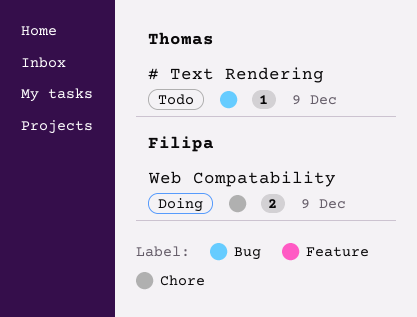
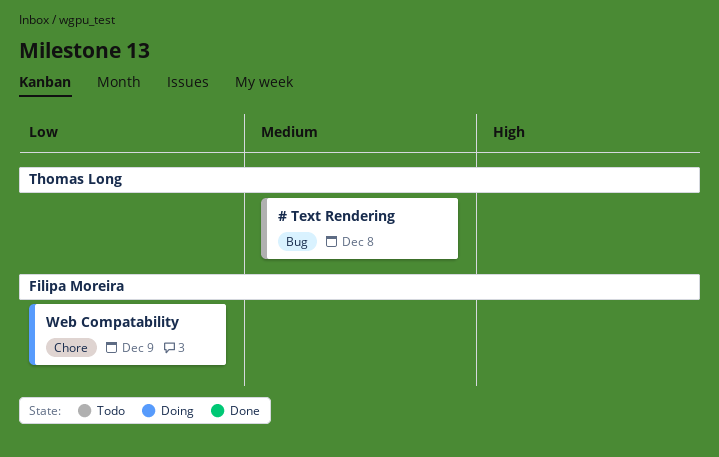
# Text Rendering, due: Dec 9 -> Dec 8

